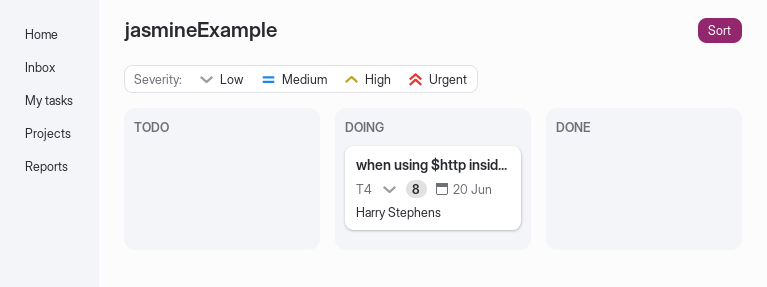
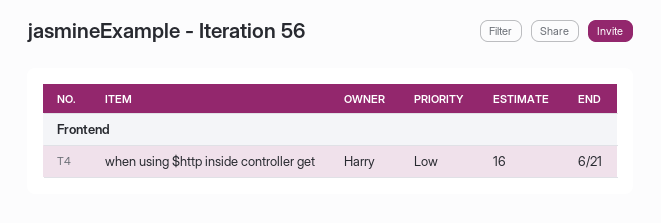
T4, estimate: 8 -> 16
T4, due: Jun 20 -> Jun 21

